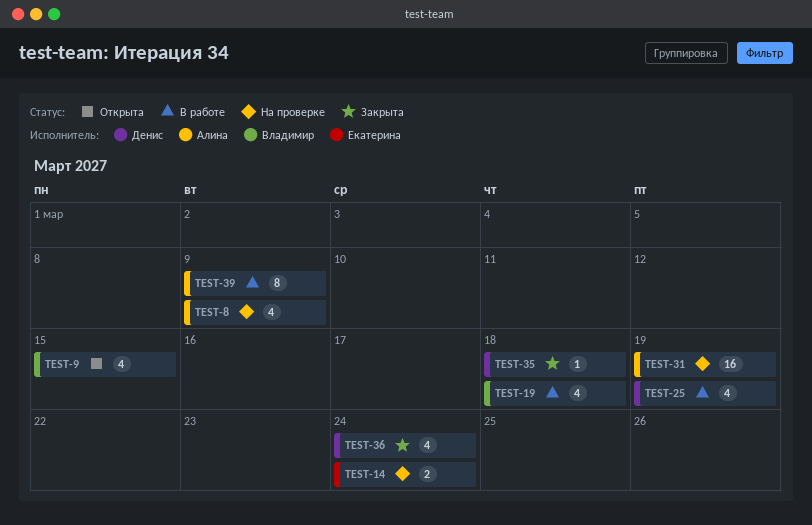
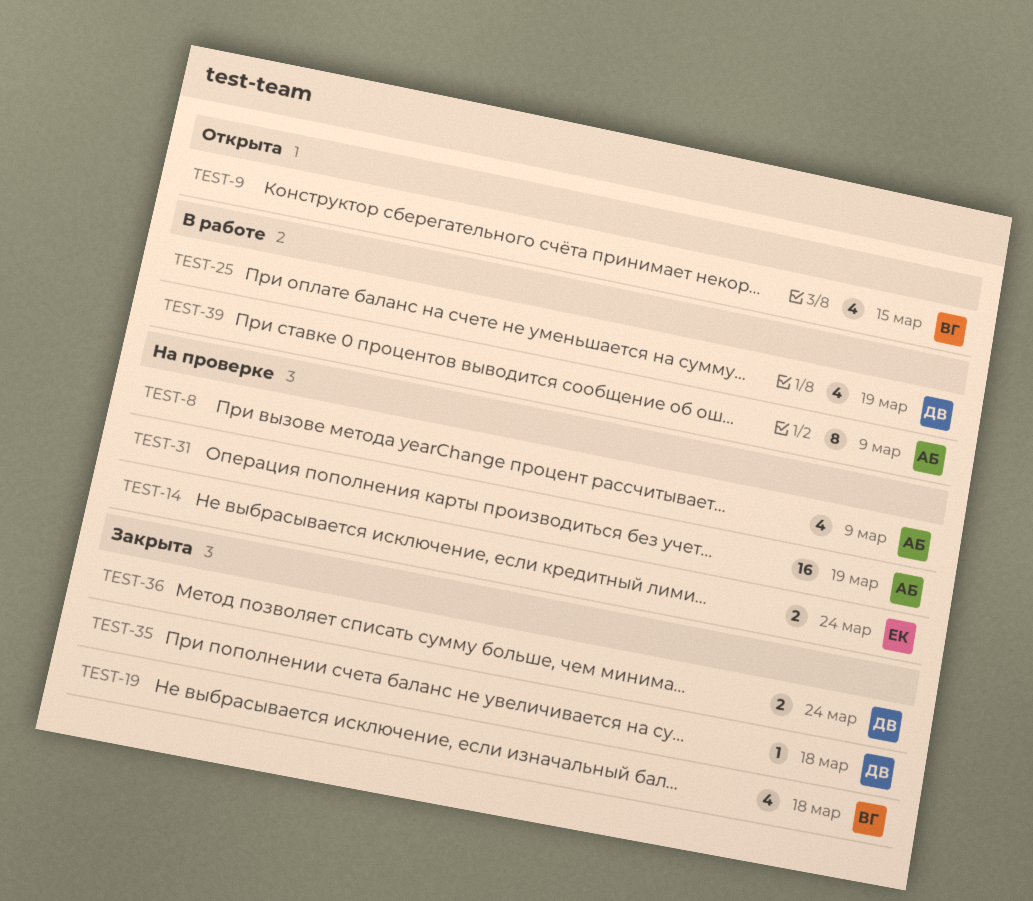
TEST-19, status: В работе -> Закрыта
TEST-36, estimate: 4 -> 2

